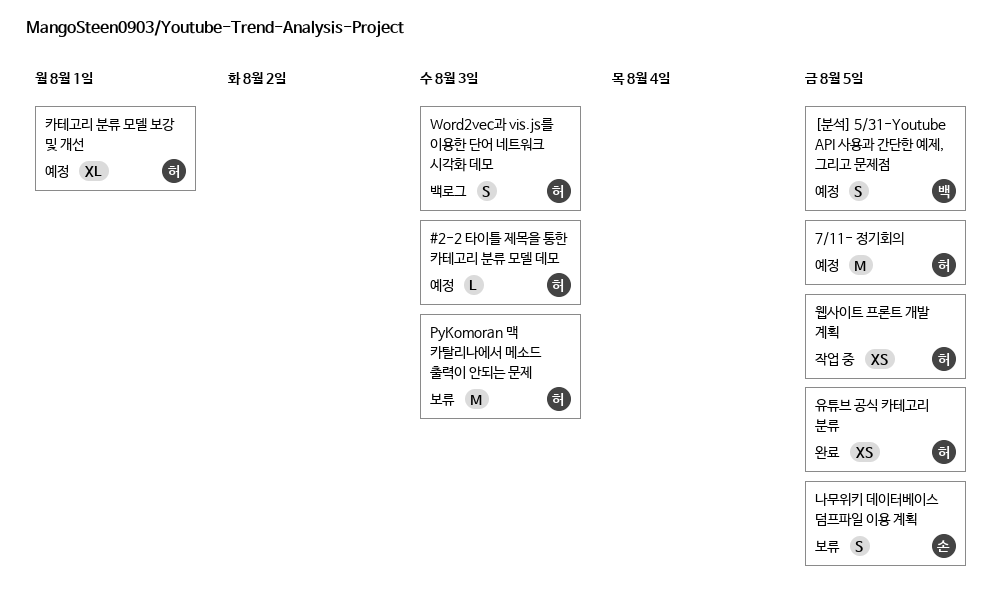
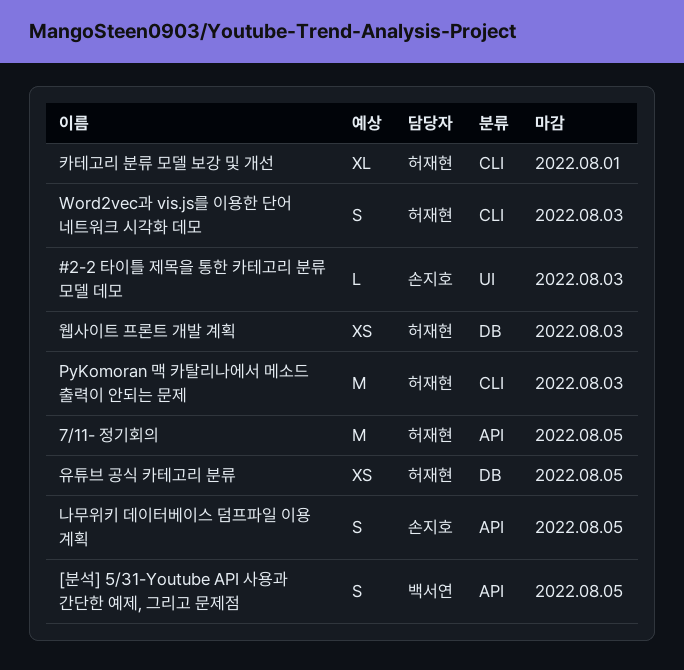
#2-2 타이틀 제목을 통한 카테고리 분류 모델 데모, owner: 허재현 -> 손지호
웹사이트 프론트 개발 계획, due: Aug 5 -> Aug 3

